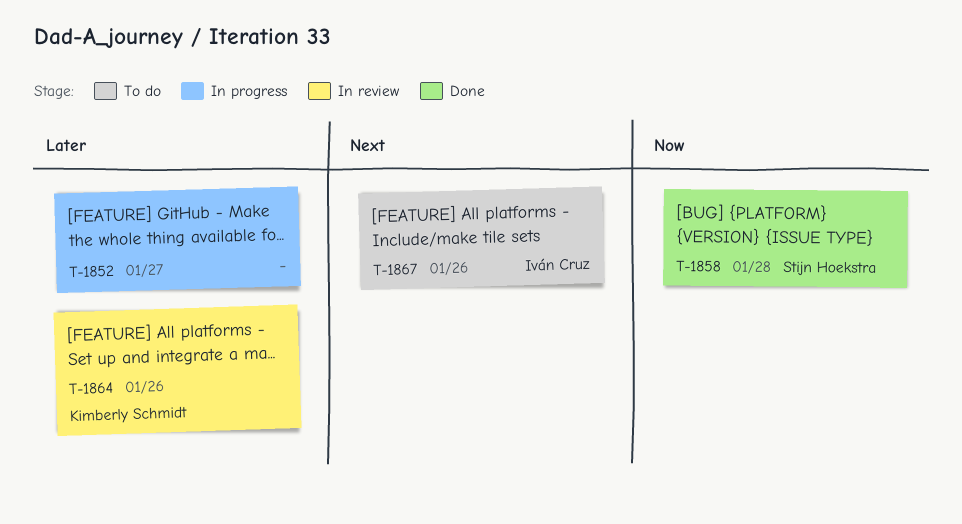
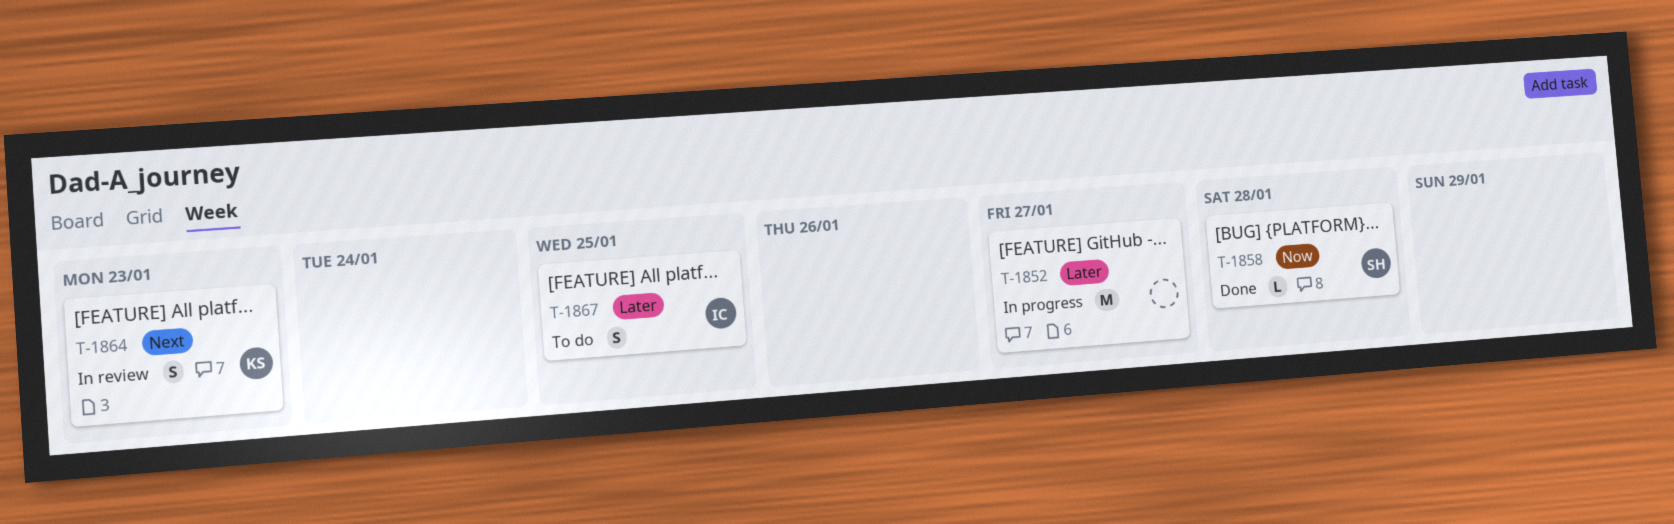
T-1864, priority: Later -> Next
T-1864, due: Jan 26 -> Jan 23
T-1867, priority: Next -> Later
T-1867, due: Jan 26 -> Jan 25

